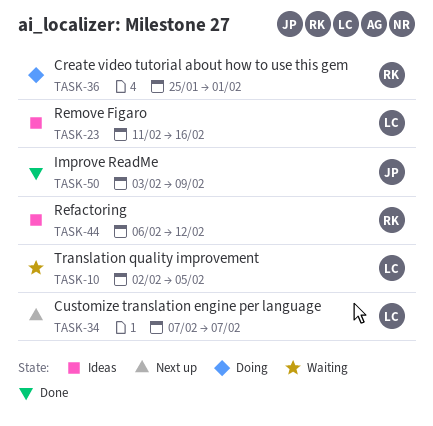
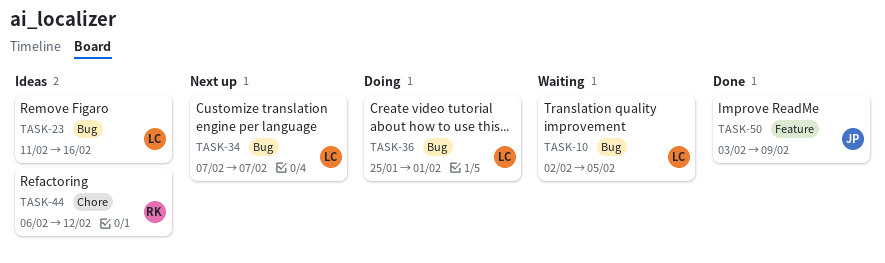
TASK-36, owner: RK -> LC

